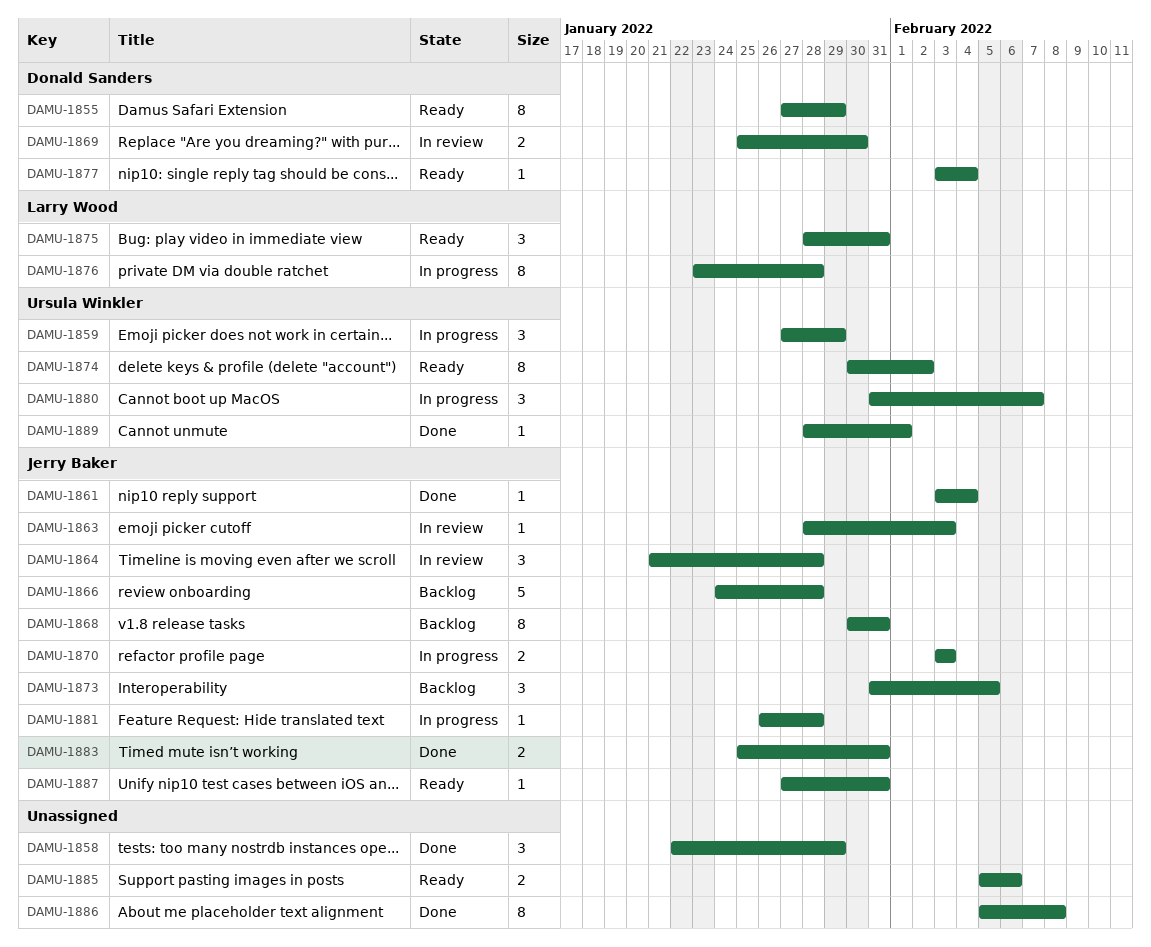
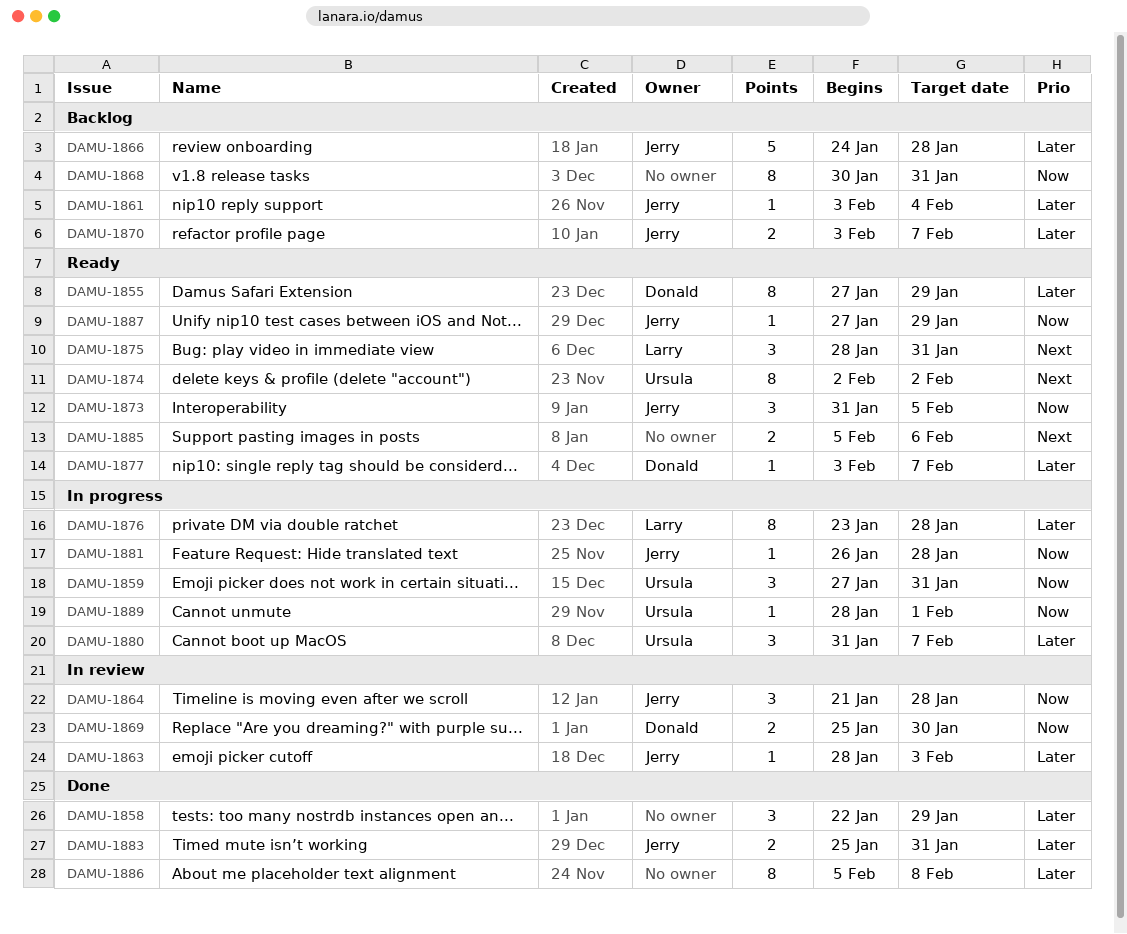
DAMU-1859, due: Jan 29 -> Jan 31
DAMU-1861, status: Done -> Backlog
DAMU-1868, owner: Jerry Baker -> none
DAMU-1870, status: In progress -> Backlog
DAMU-1870, due: Feb 3 -> Feb 7
DAMU-1873, status: Backlog -> Ready
DAMU-1874, start: Jan 30 -> Feb 2
DAMU-1877, due: Feb 4 -> Feb 7
DAMU-1887, due: Jan 31 -> Jan 29
DAMU-1889, status: Done -> In progress

